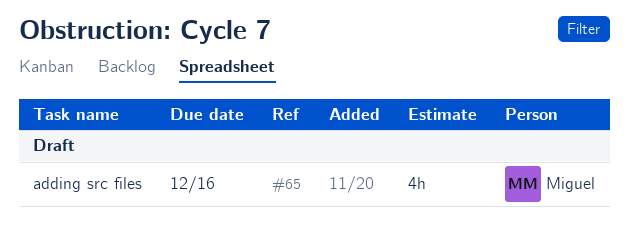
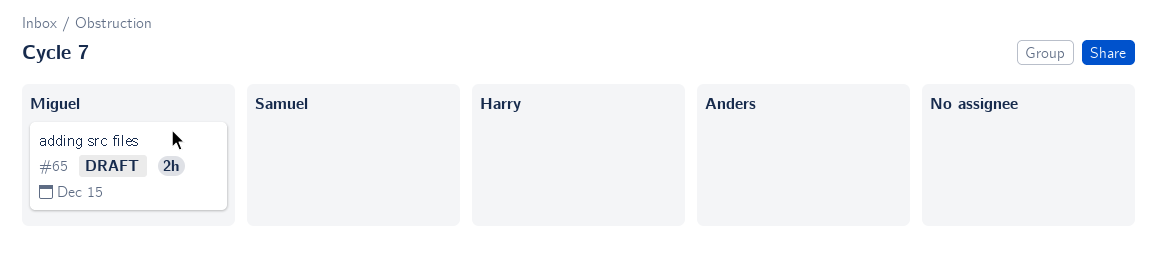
#65, estimate: 4h -> 2h
#65, due: Dec 16 -> Dec 15

